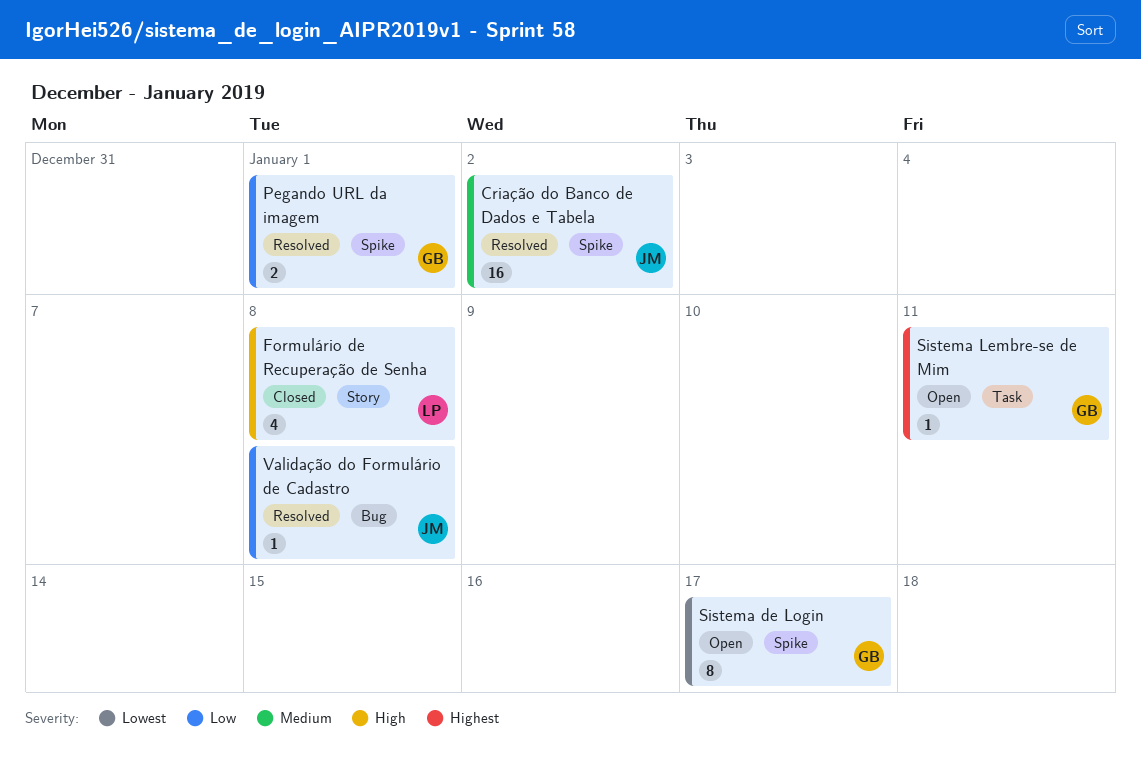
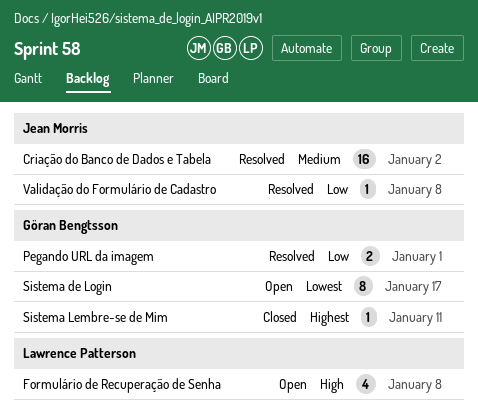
Formulário de Recuperação de Senha, status: Closed -> Open
Sistema Lembre-se de Mim, status: Open -> Closed

